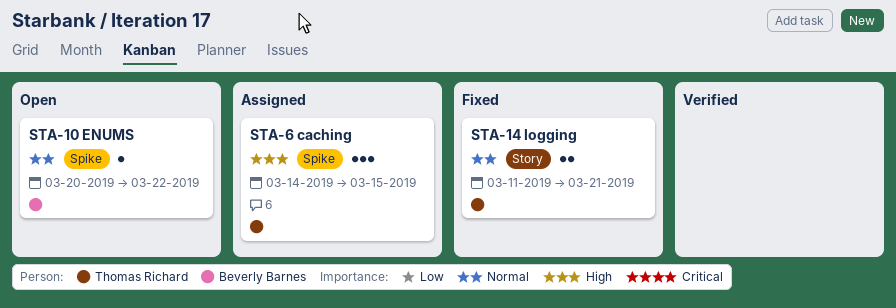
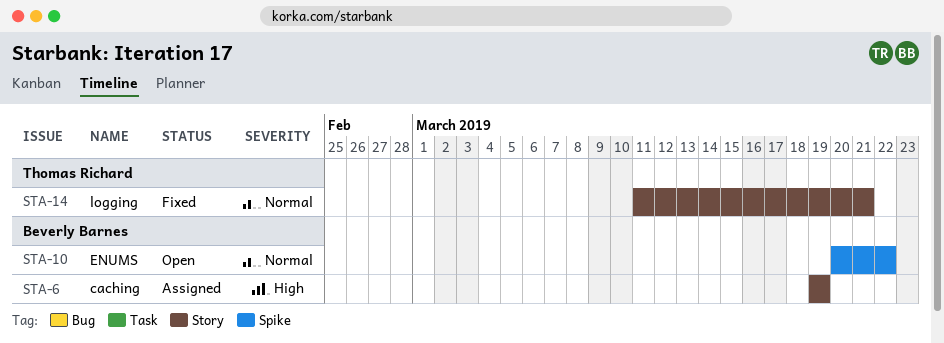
STA-6, owner: Thomas Richard -> Beverly Barnes
STA-6, label: Spike -> Story
STA-6, start: Mar 14 -> Mar 19
STA-6, due: Mar 15 -> Mar 19

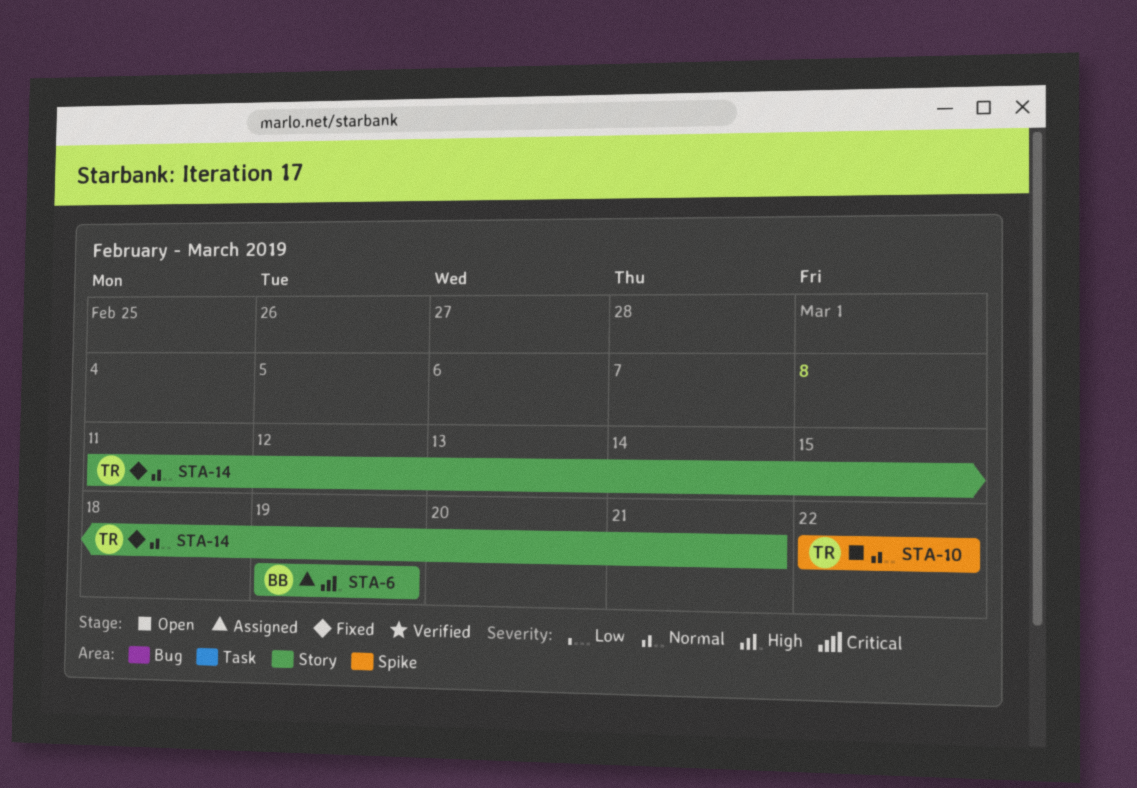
STA-10, owner: Beverly Barnes -> Thomas Richard
STA-10, start: Mar 20 -> Mar 22

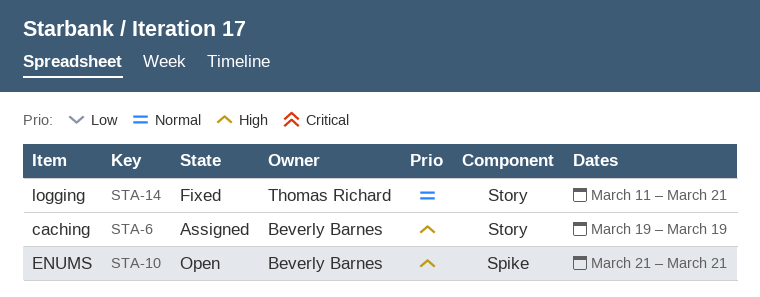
STA-10, owner: Thomas Richard -> Beverly Barnes
STA-10, priority: Normal -> High
STA-10, start: Mar 22 -> Mar 21
STA-10, due: Mar 22 -> Mar 21

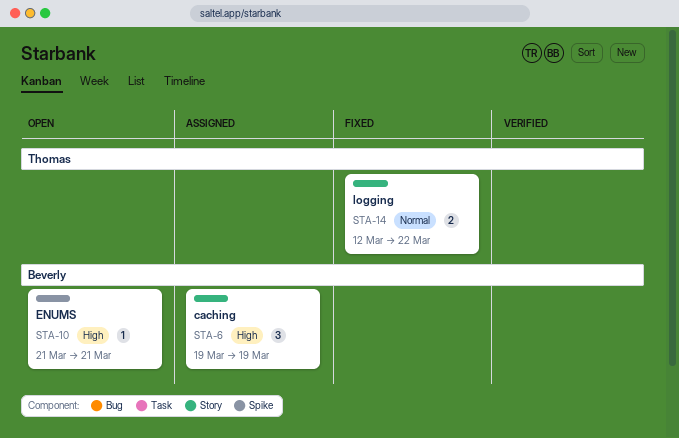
STA-14, start: Mar 11 -> Mar 12
STA-14, due: Mar 21 -> Mar 22

